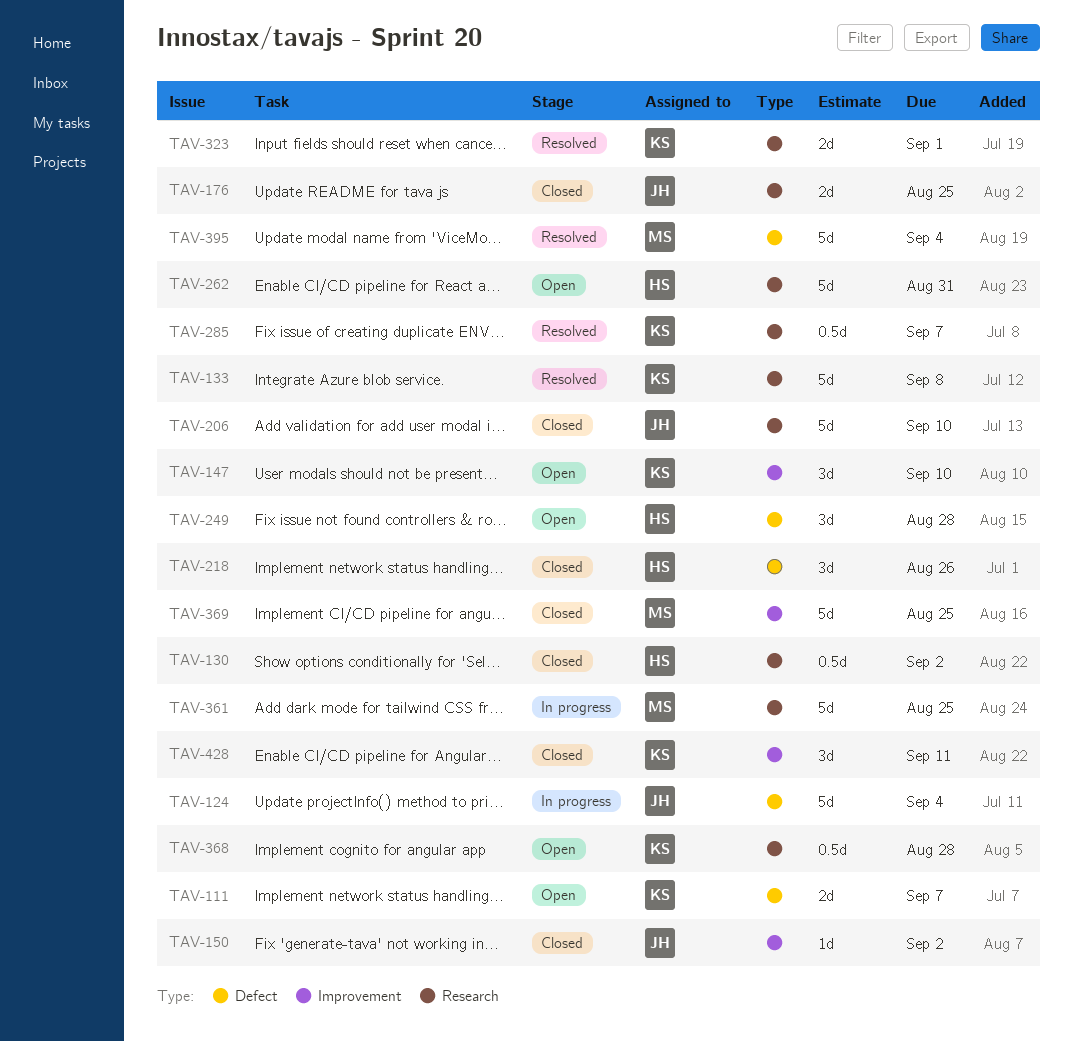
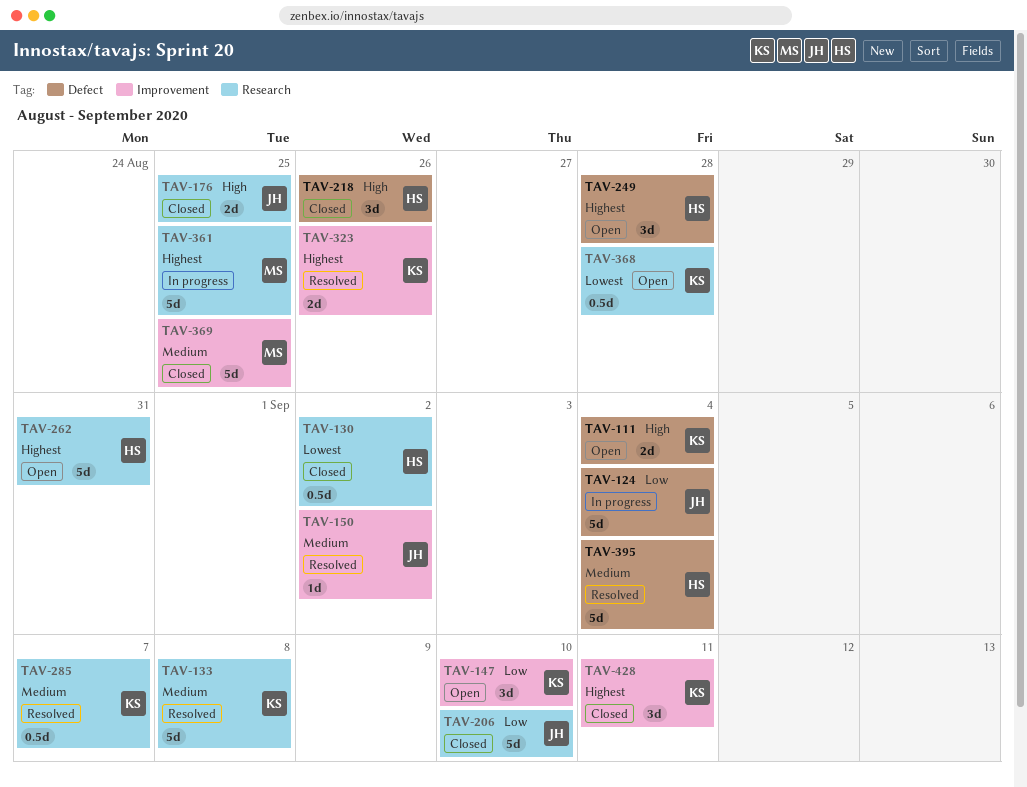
TAV-111, due: Sep 7 -> Sep 4
TAV-150, status: Closed -> Resolved
TAV-323, label: Research -> Improvement
TAV-323, due: Sep 1 -> Aug 26
TAV-395, owner: MS -> HS

